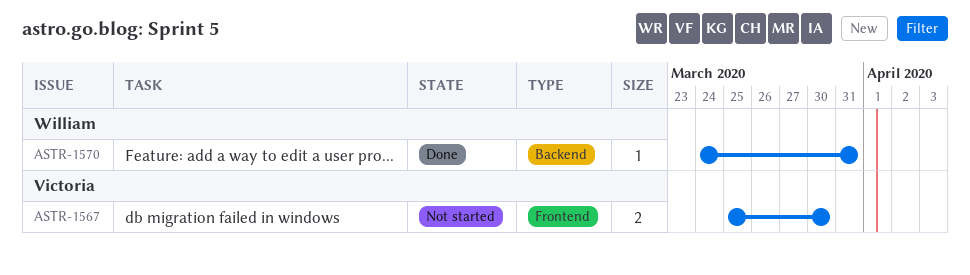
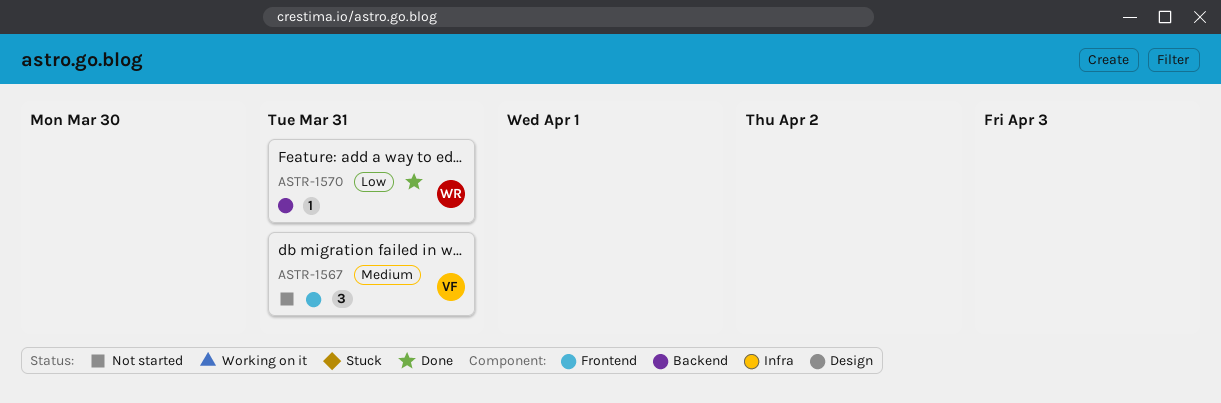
ASTR-1567, estimate: 2 -> 3
ASTR-1567, due: Mar 30 -> Mar 31

